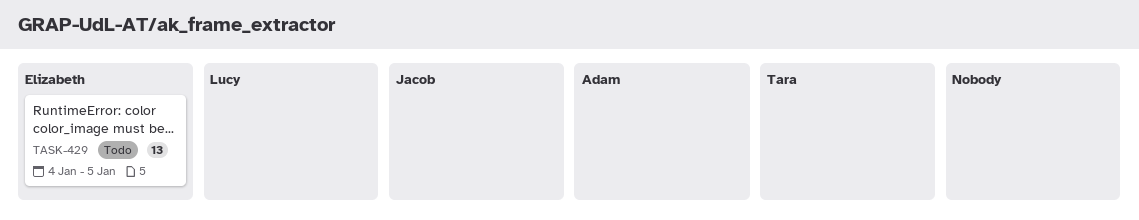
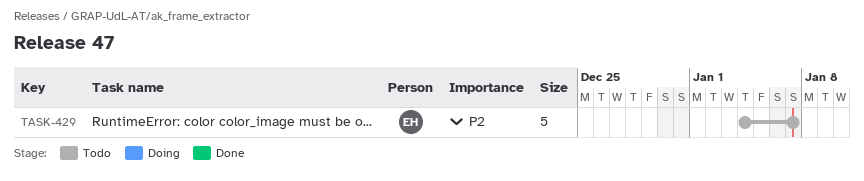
TASK-429, estimate: 13 -> 5
TASK-429, due: Jan 5 -> Jan 7

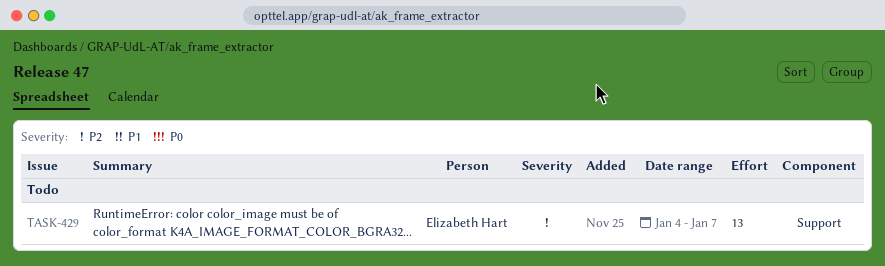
TASK-429, estimate: 5 -> 13

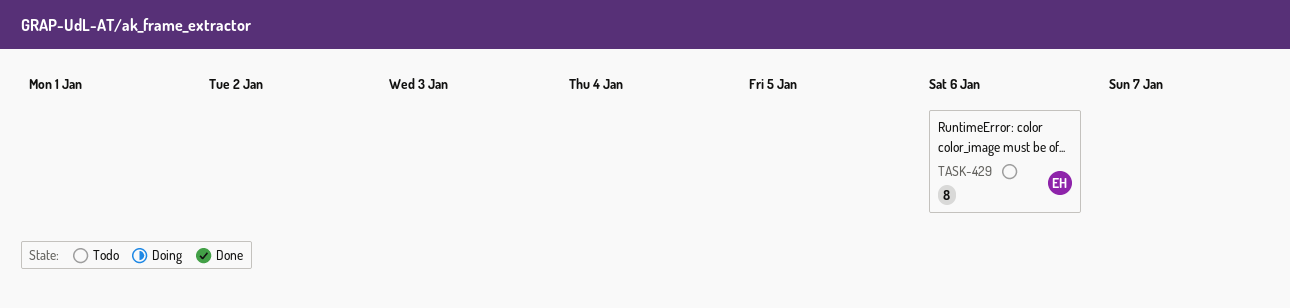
TASK-429, estimate: 13 -> 8
TASK-429, due: Jan 7 -> Jan 6

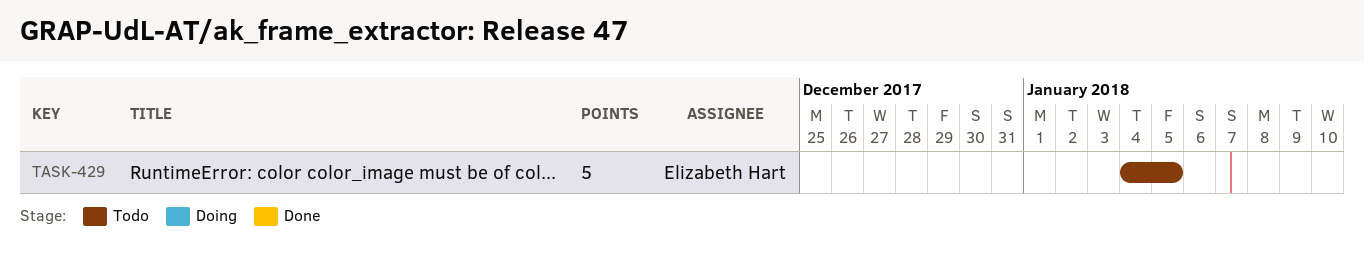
TASK-429, estimate: 8 -> 5
TASK-429, due: Jan 6 -> Jan 5

